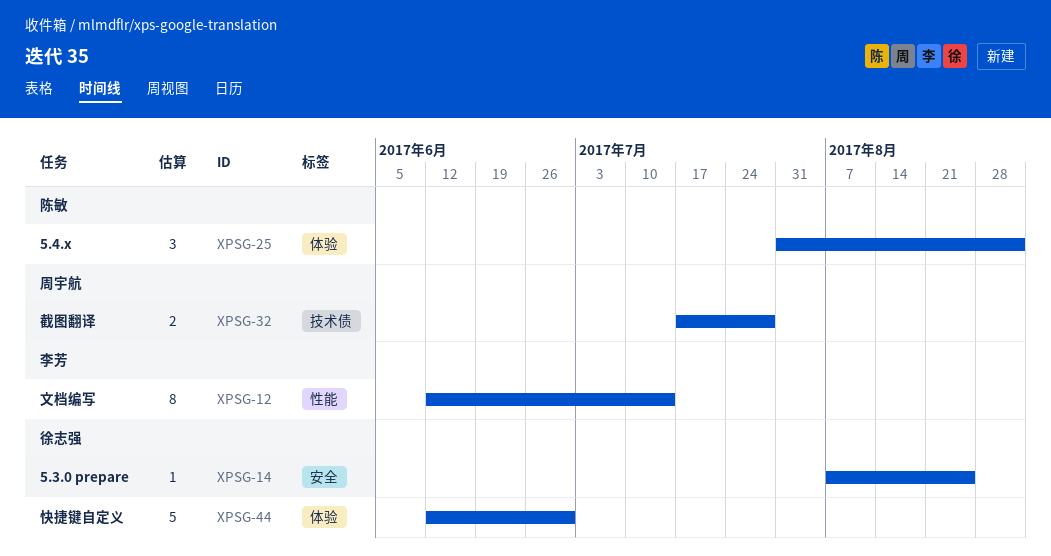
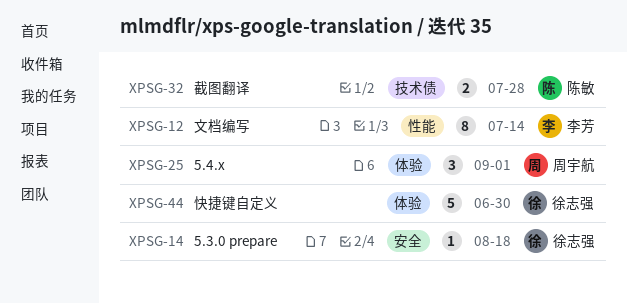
XPSG-14, due: Aug 25 -> Aug 18
XPSG-25, owner: 陈敏 -> 周宇航
XPSG-32, owner: 周宇航 -> 陈敏

